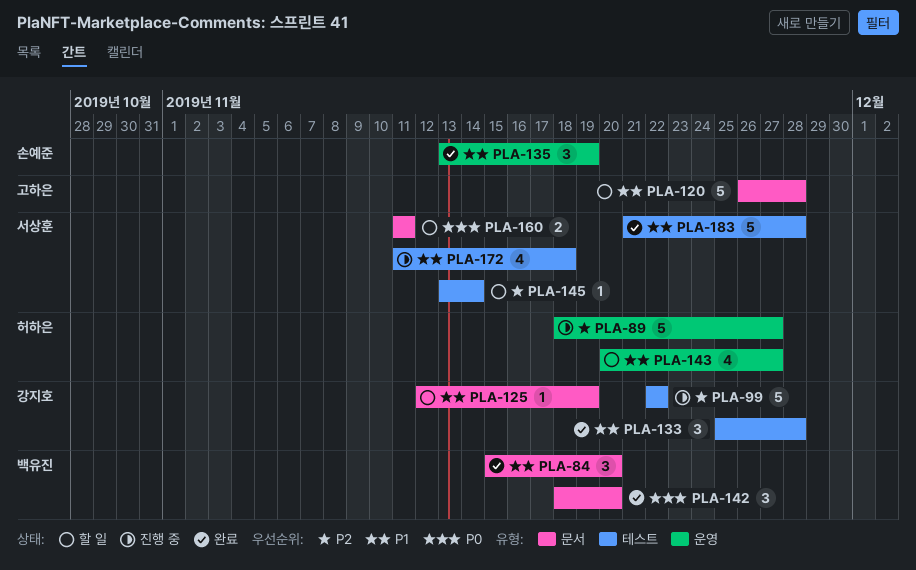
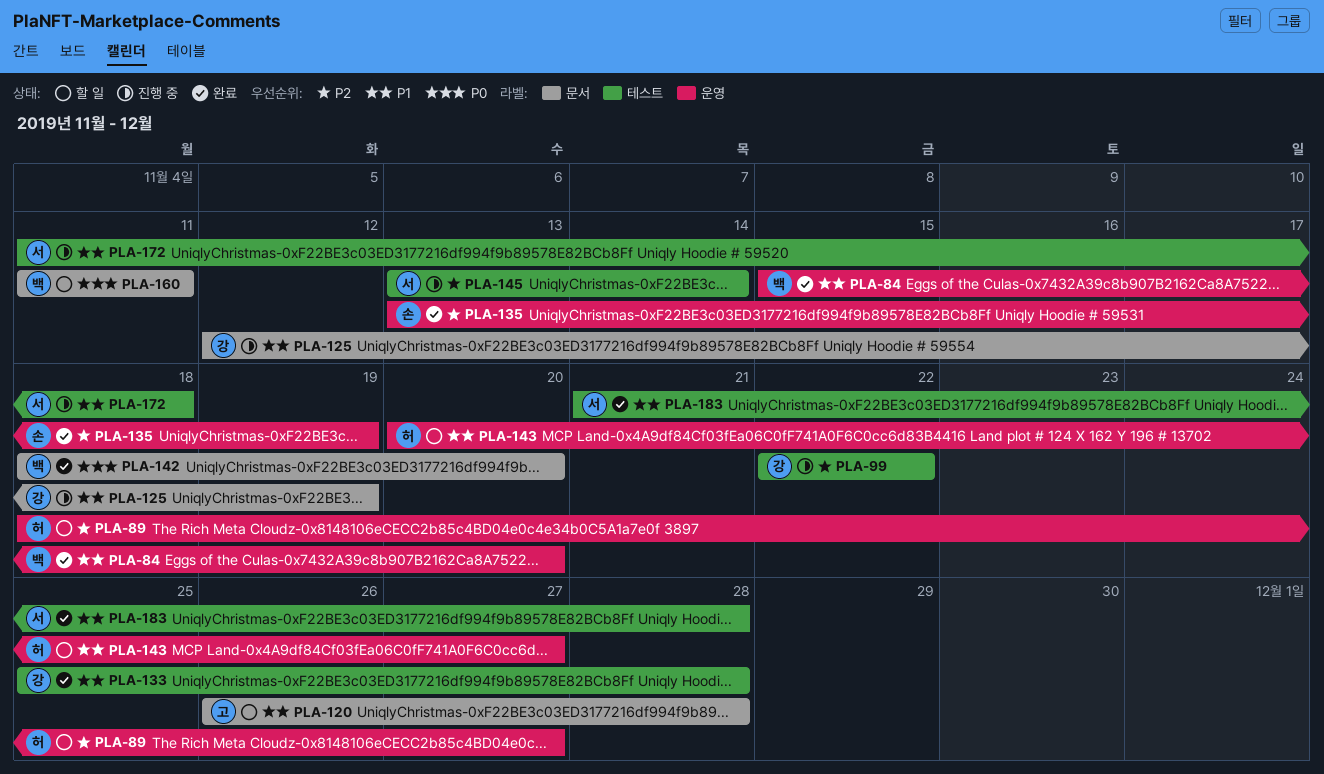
PLA-84, label: 문서 -> 운영
PLA-89, status: 진행 중 -> 할 일
PLA-125, status: 할 일 -> 진행 중
PLA-135, priority: P1 -> P2
PLA-145, status: 할 일 -> 진행 중
PLA-160, owner: 서상훈 -> 백유진

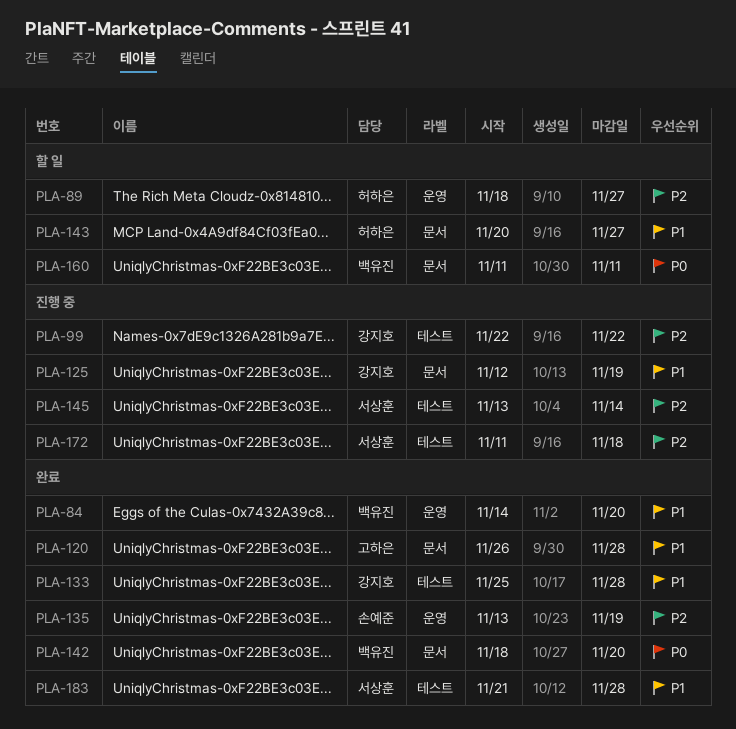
PLA-84, start: Nov 15 -> Nov 14
PLA-120, status: 할 일 -> 완료
PLA-143, label: 운영 -> 문서
PLA-172, priority: P1 -> P2

